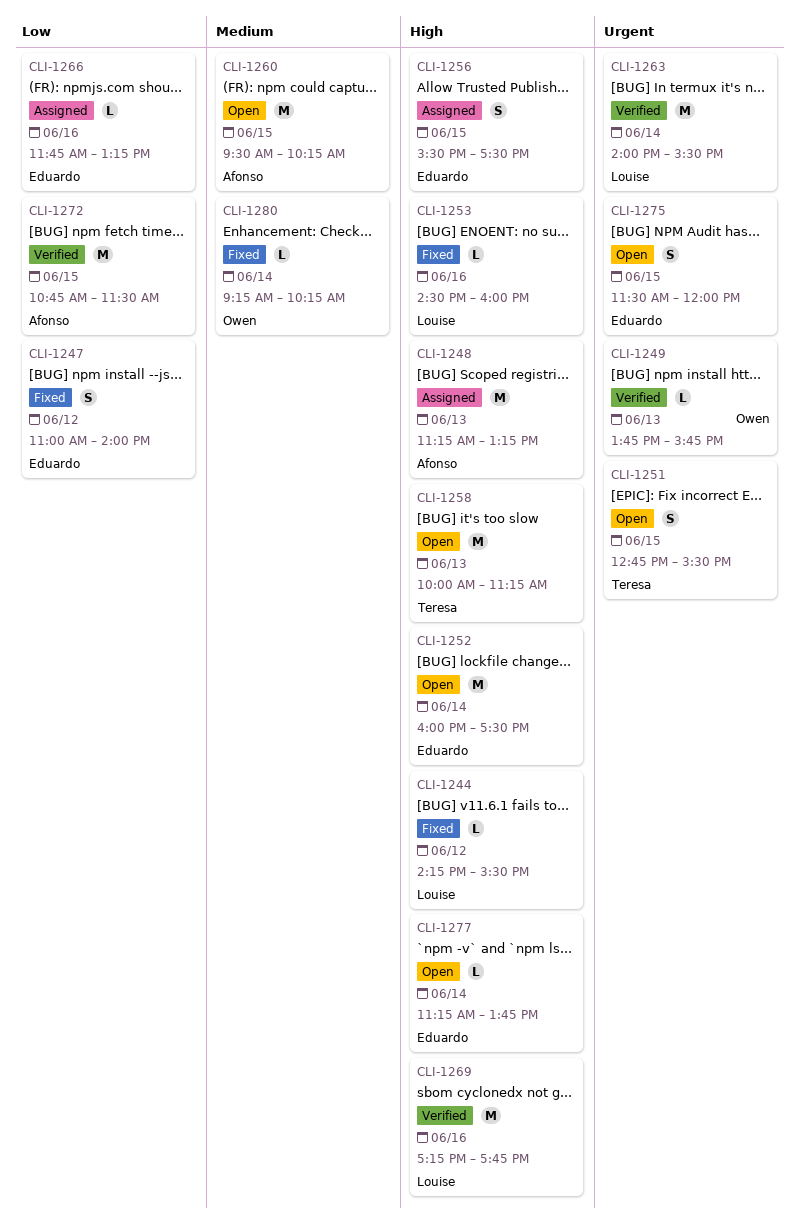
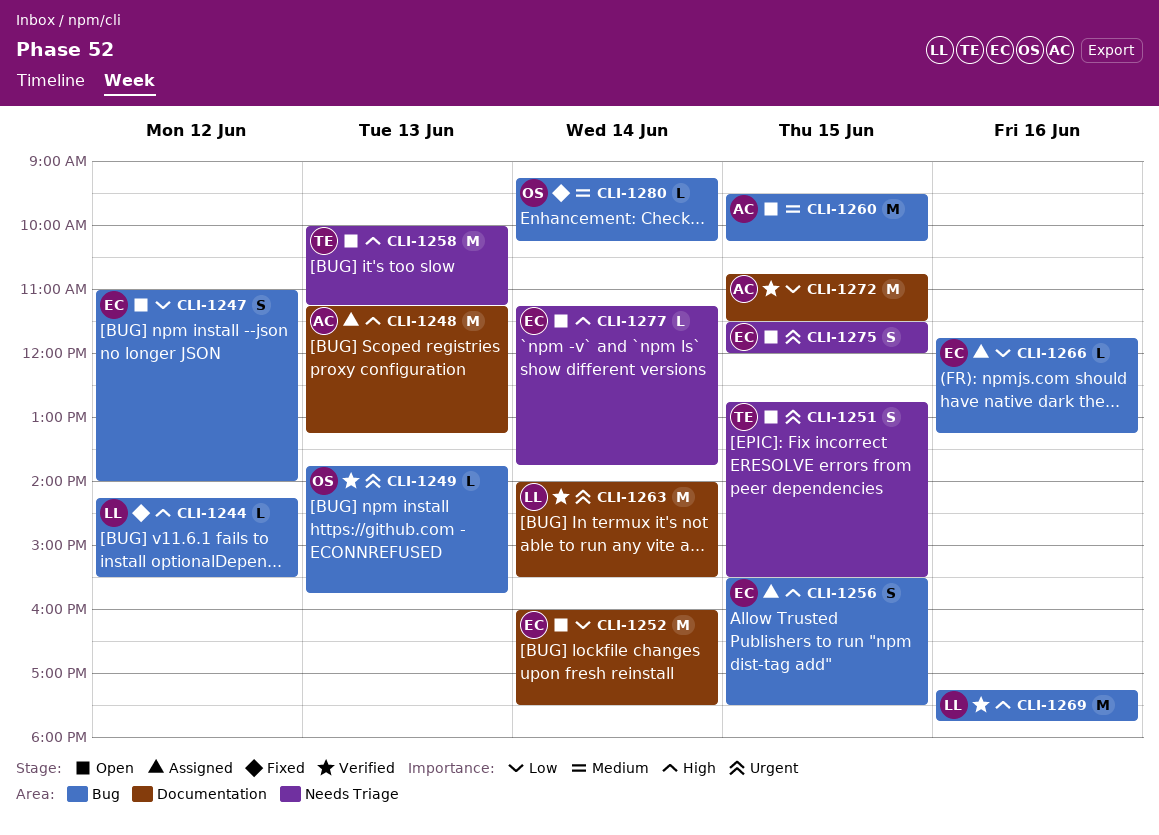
CLI-1247, status: Fixed -> Open
CLI-1252, priority: High -> Low
CLI-1253: present -> none

